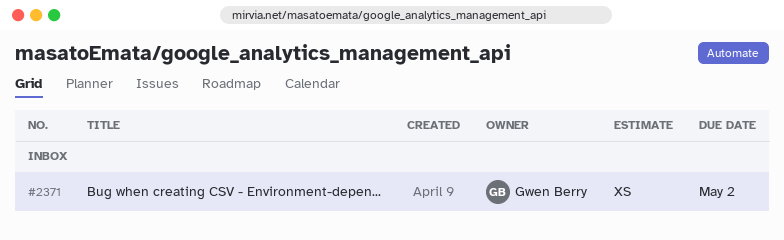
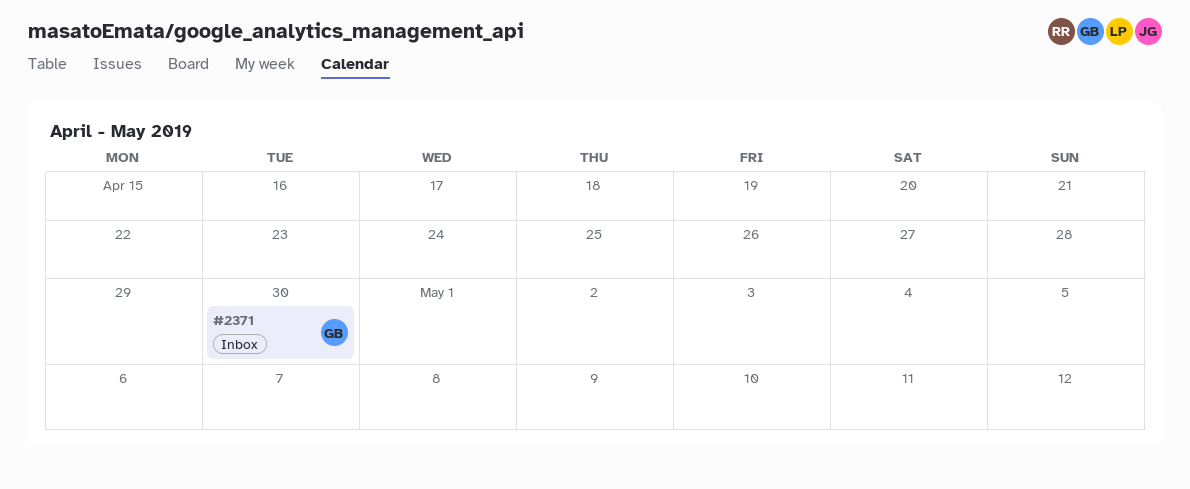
#2371, due: May 2 -> Apr 30

